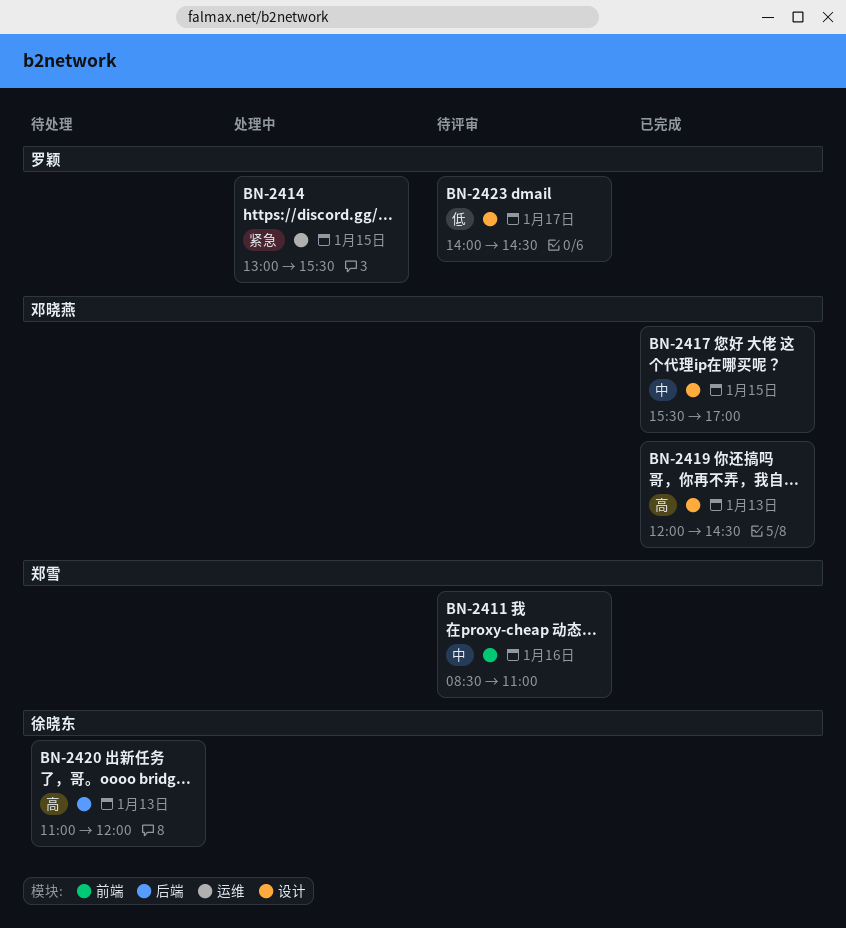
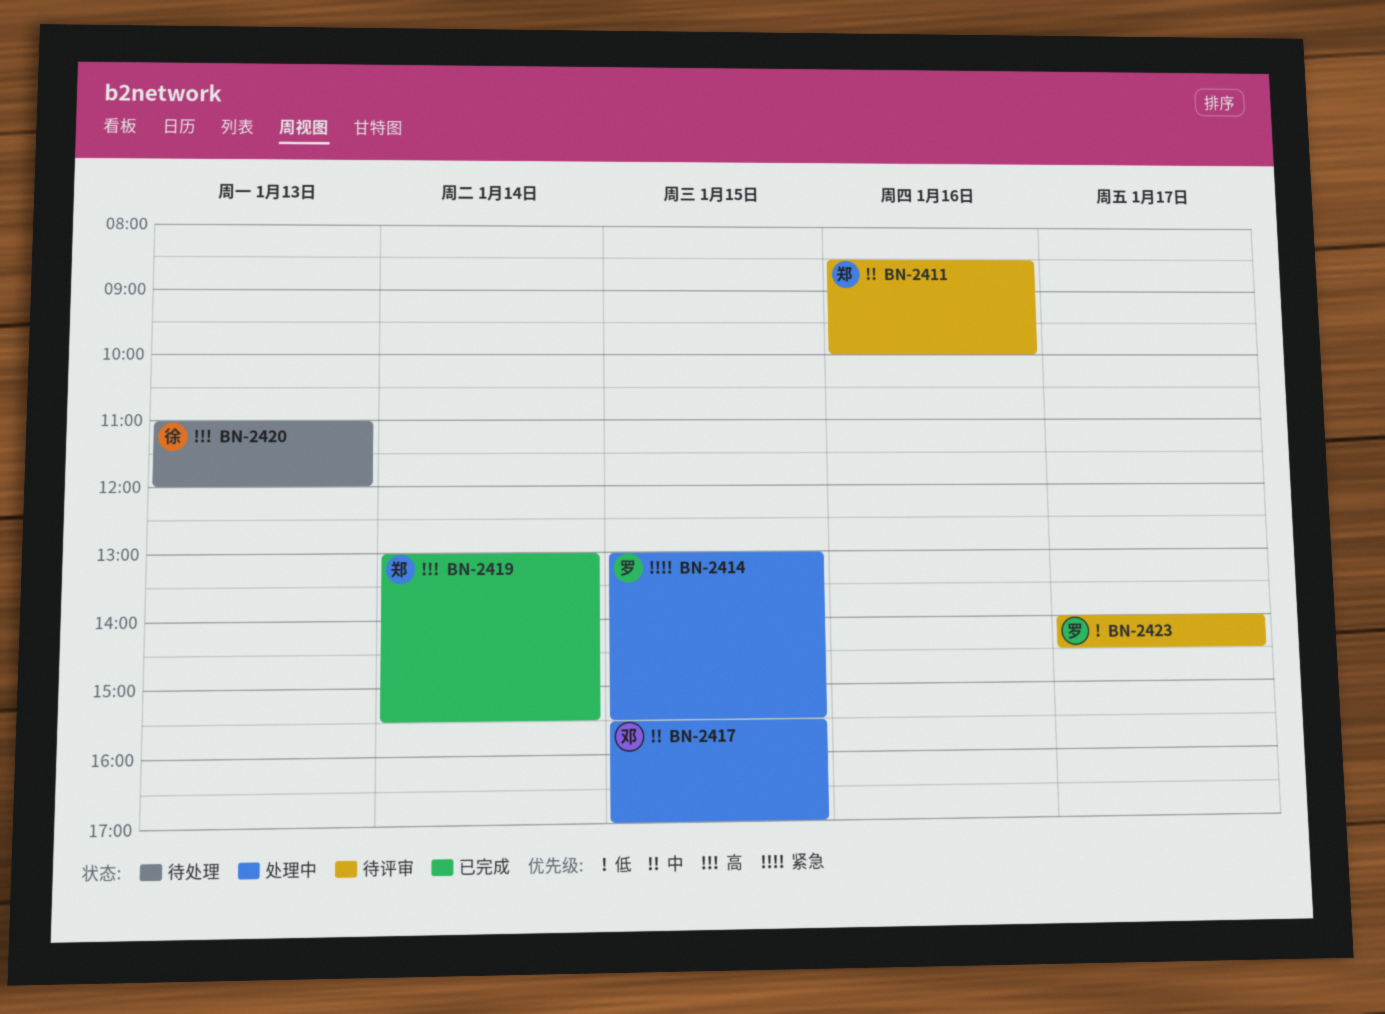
BN-2411, ends: 11:00 -> 10:00
BN-2417, status: 已完成 -> 处理中
BN-2419, owner: 邓晓燕 -> 郑雪
BN-2419, day: Jan 13 -> Jan 14
BN-2419, begins: 12:00 -> 13:00
BN-2419, ends: 14:30 -> 15:30

